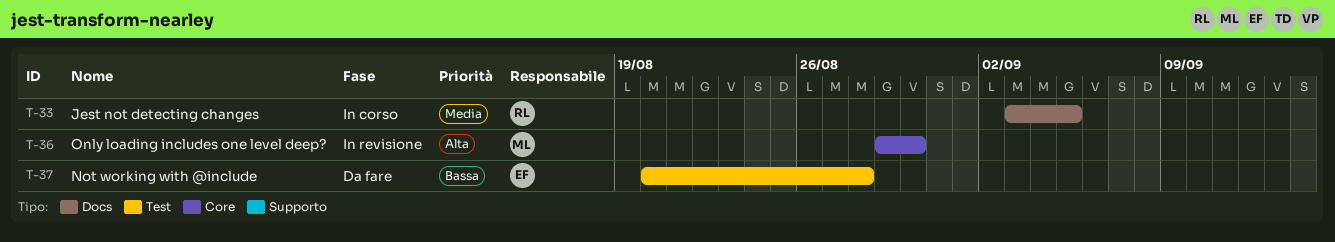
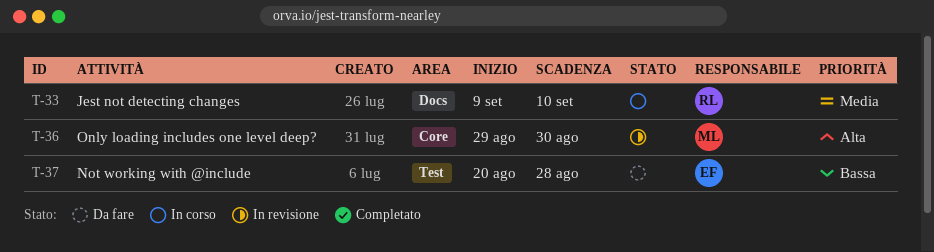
T-33, start: Sep 3 -> Sep 9
T-33, due: Sep 5 -> Sep 10

